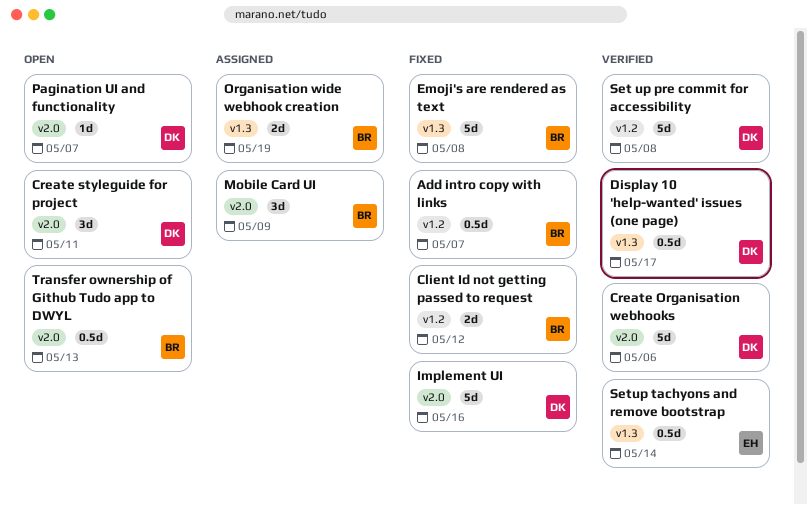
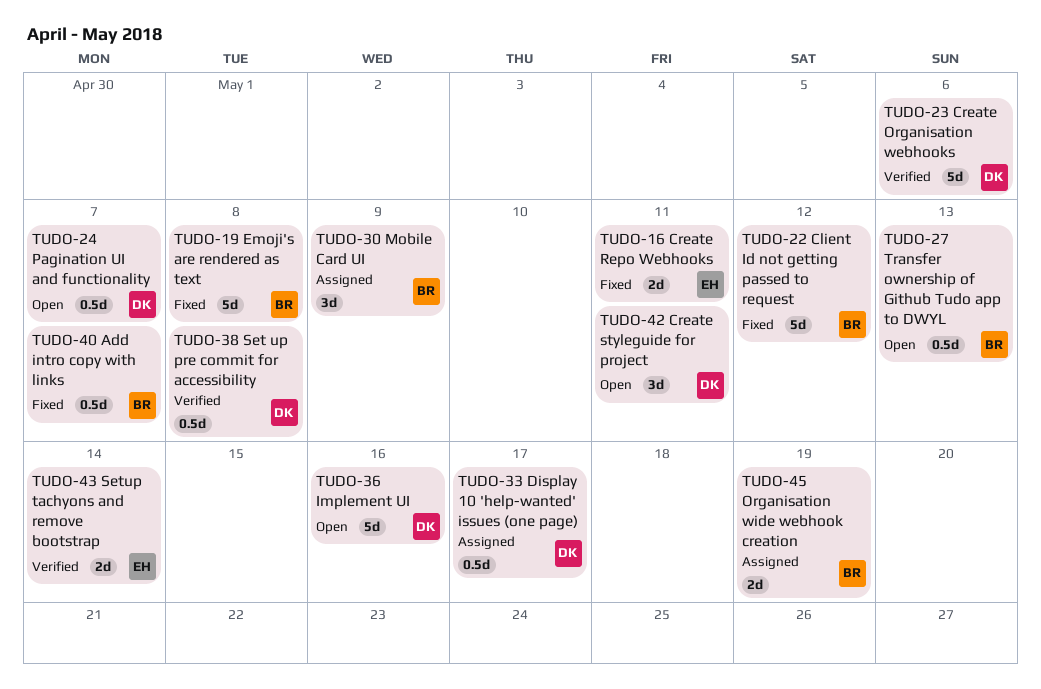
Client Id not getting passed to request, estimate: 2d -> 5d
Create Repo Webhooks: none -> present
Display 10 'help-wanted' issues (one page), status: Verified -> Assigned
Implement UI, status: Fixed -> Open
Pagination UI and functionality, estimate: 1d -> 0.5d
Set up pre commit for accessibility, estimate: 5d -> 0.5d
Setup tachyons and remove bootstrap, estimate: 0.5d -> 2d

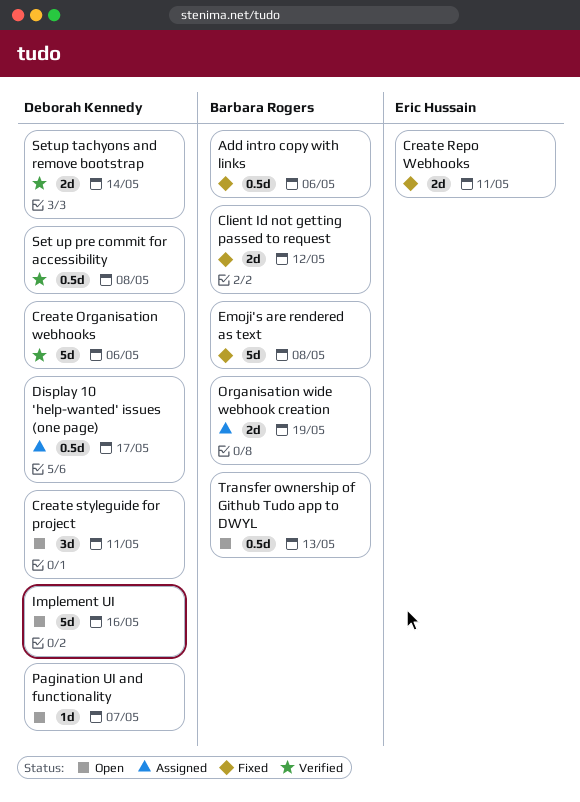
Add intro copy with links, due: May 7 -> May 6
Client Id not getting passed to request, estimate: 5d -> 2d
Mobile Card UI: present -> none
Pagination UI and functionality, estimate: 0.5d -> 1d
Setup tachyons and remove bootstrap, owner: Eric Hussain -> Deborah Kennedy

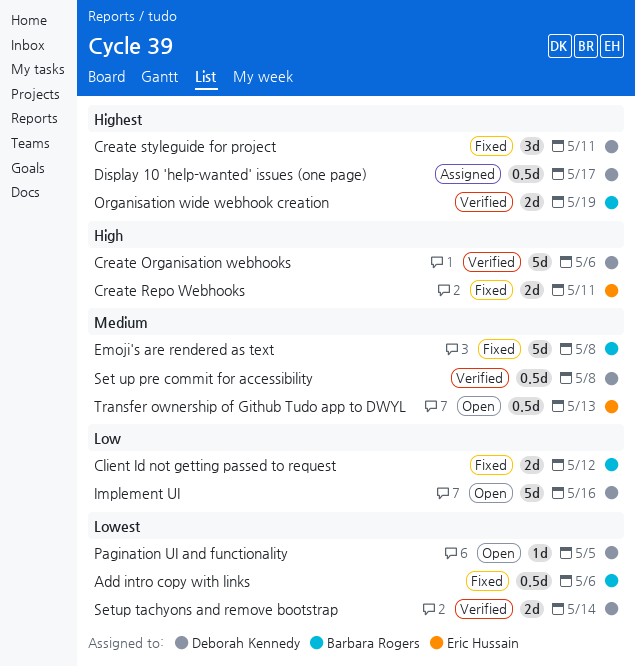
Create styleguide for project, status: Open -> Fixed
Organisation wide webhook creation, status: Assigned -> Verified
Pagination UI and functionality, due: May 7 -> May 5
Transfer ownership of Github Tudo app to DWYL, owner: Barbara Rogers -> Eric Hussain

